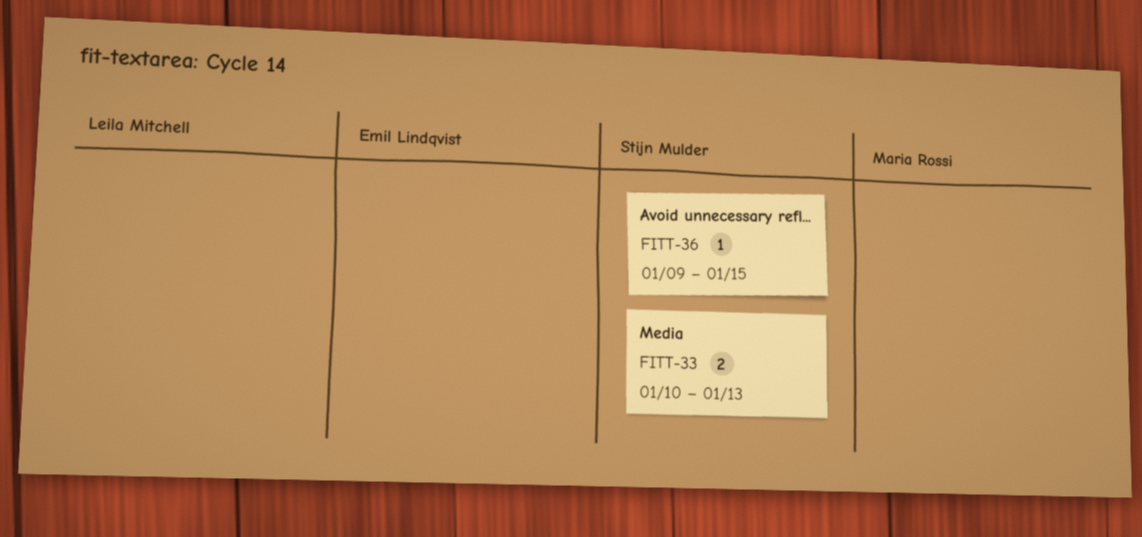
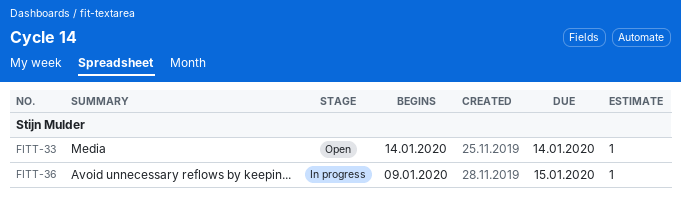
FITT-33, estimate: 2 -> 1
FITT-33, start: Jan 10 -> Jan 14
FITT-33, due: Jan 13 -> Jan 14

